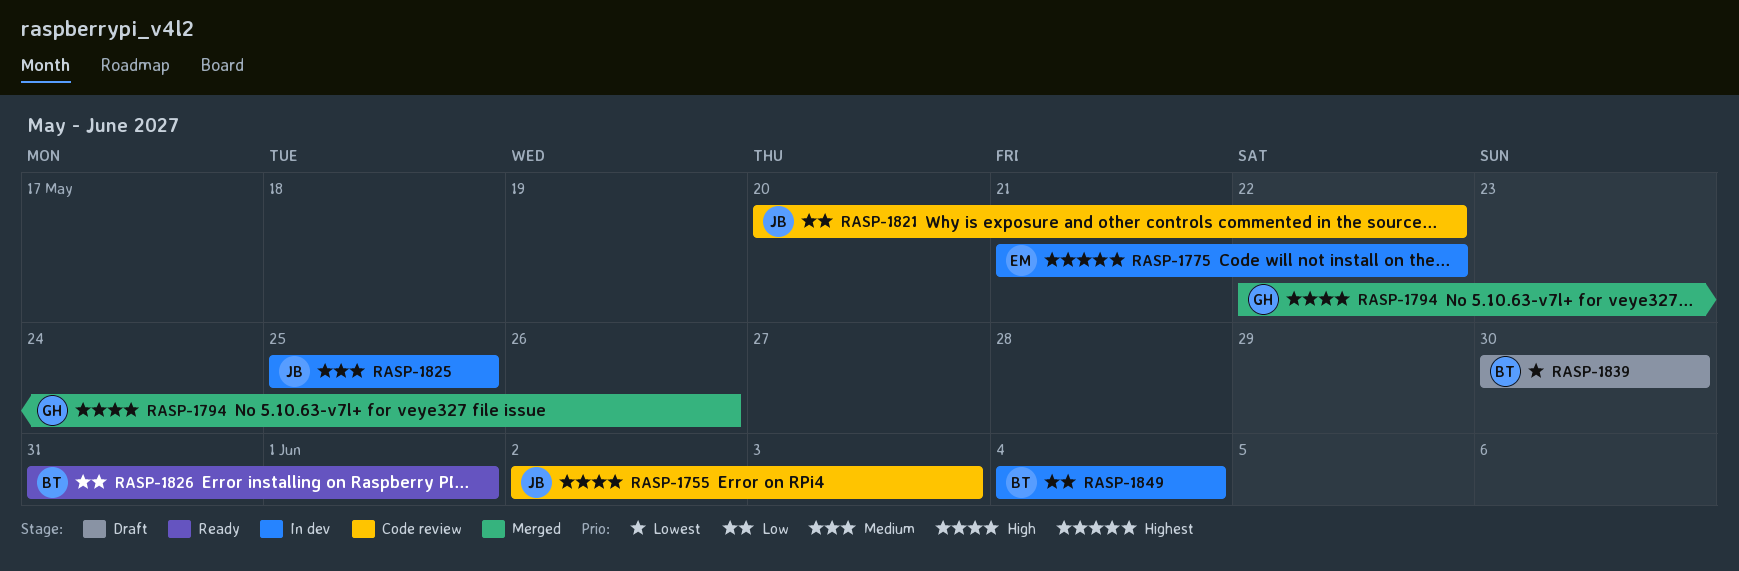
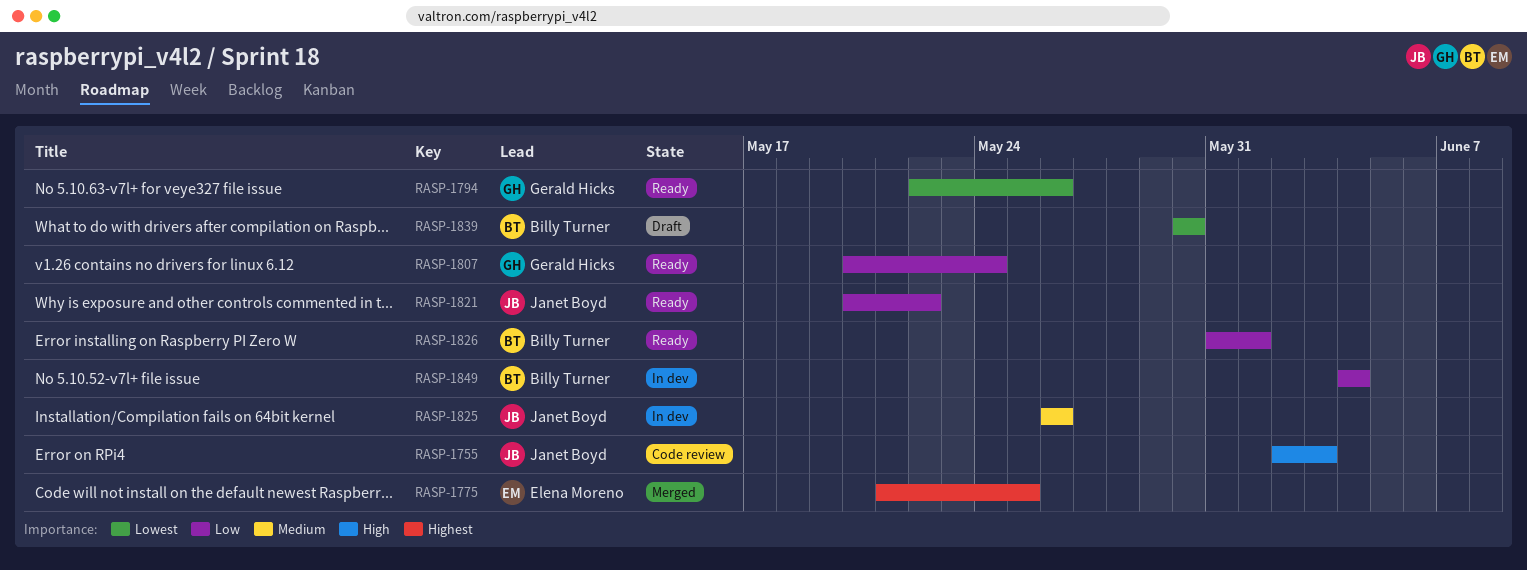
RASP-1775, status: In dev -> Merged
RASP-1775, due: May 22 -> May 25
RASP-1794, status: Merged -> Ready
RASP-1794, priority: High -> Lowest
RASP-1807: none -> present
RASP-1821, status: Code review -> Ready
RASP-1825, start: May 25 -> May 26
RASP-1825, due: May 25 -> May 26

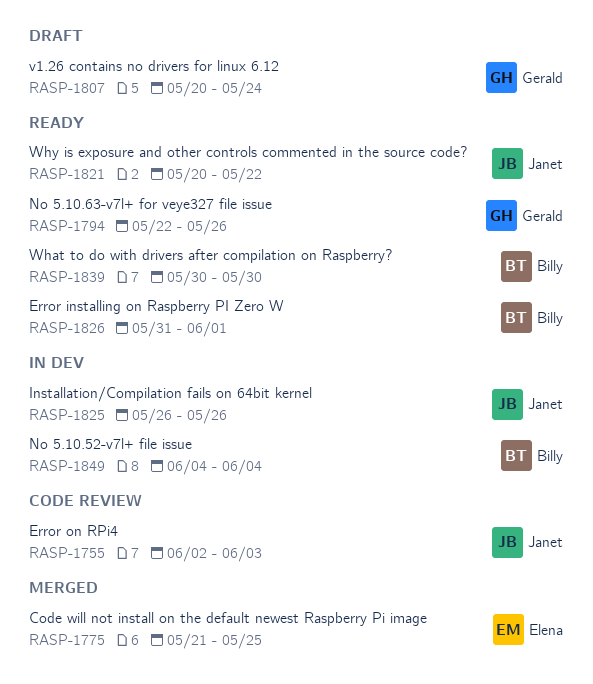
RASP-1807, status: Ready -> Draft
RASP-1839, status: Draft -> Ready

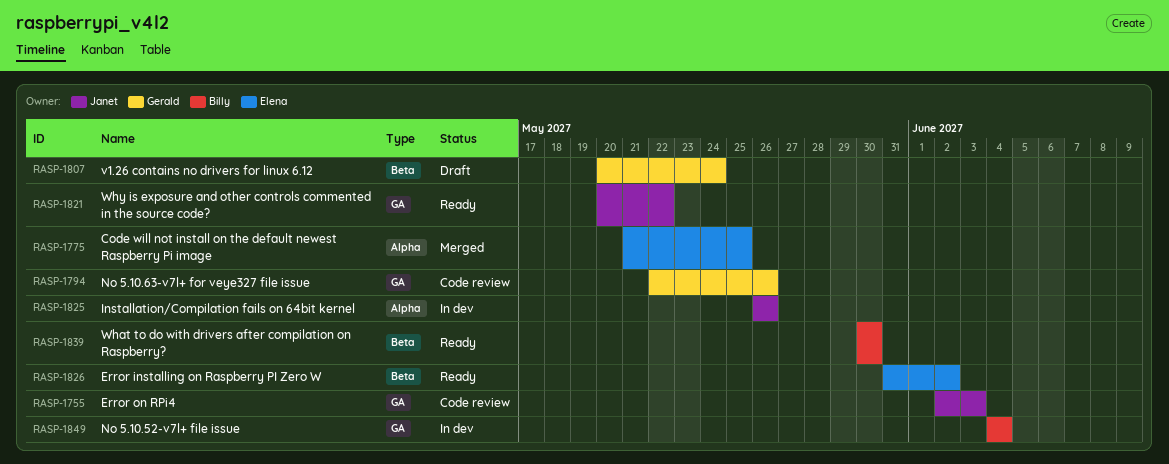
RASP-1794, status: Ready -> Code review
RASP-1826, owner: Billy -> Elena
RASP-1826, due: Jun 1 -> Jun 2

